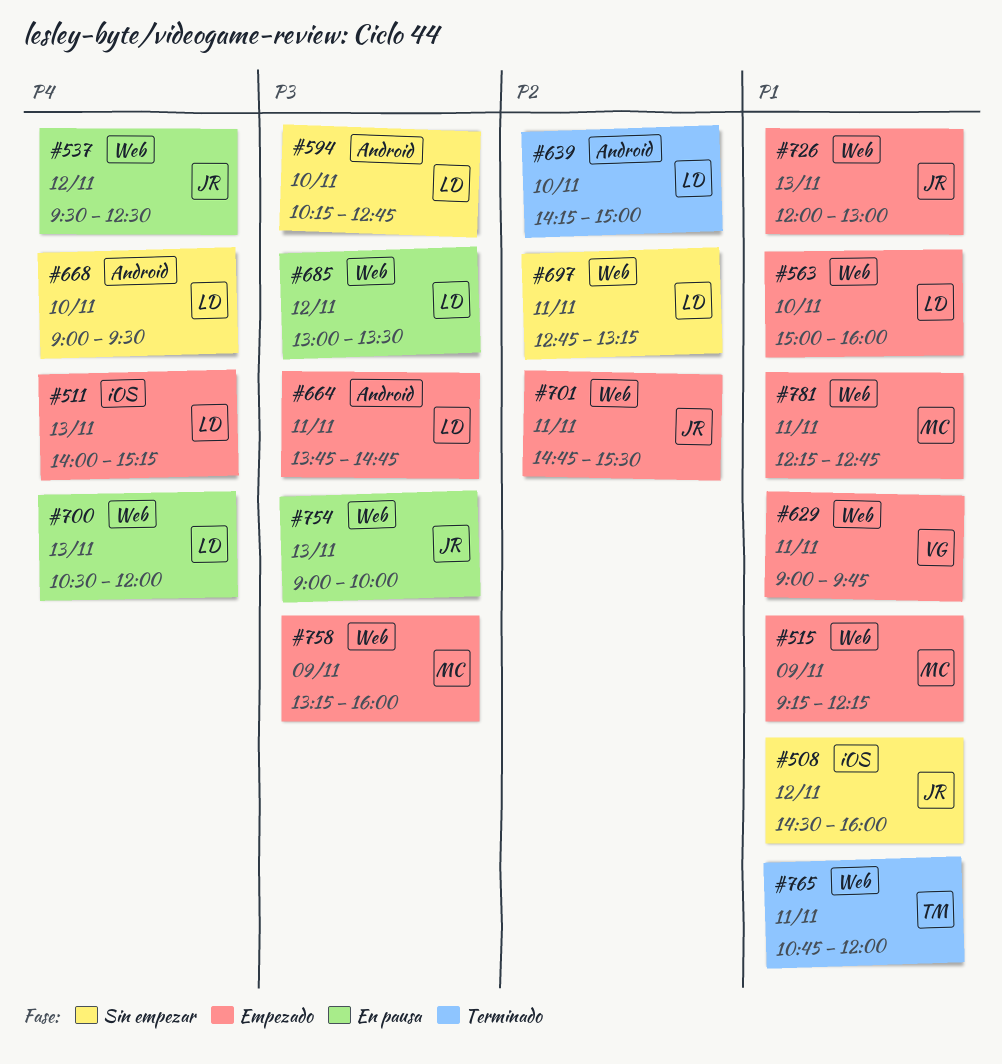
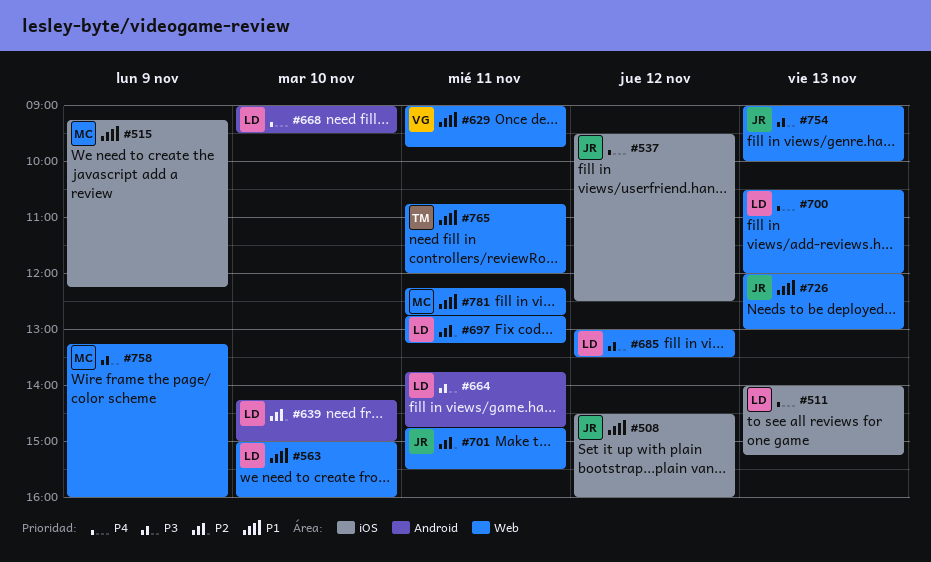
#515, label: Web -> iOS
#537, label: Web -> iOS
#594: present -> none

